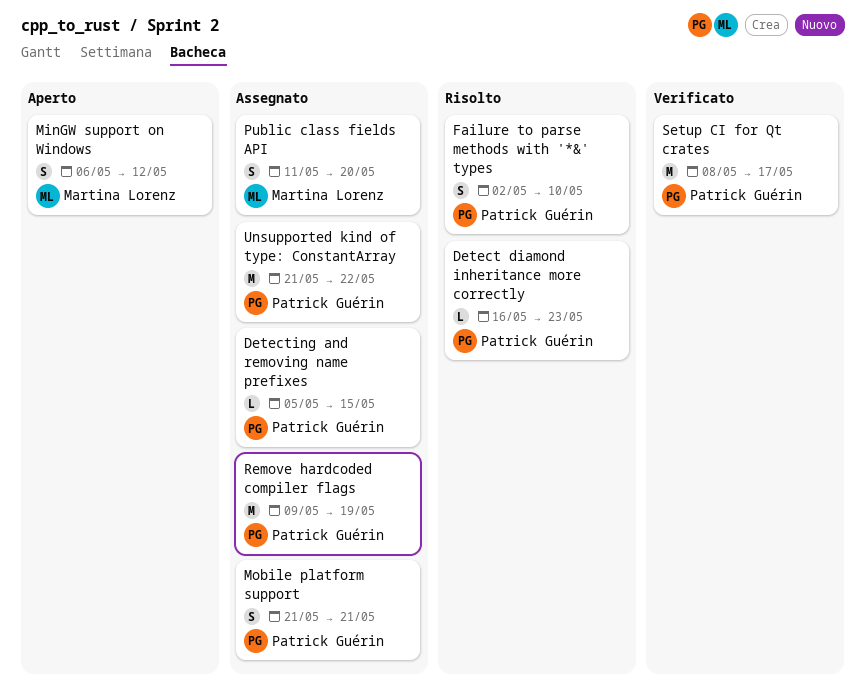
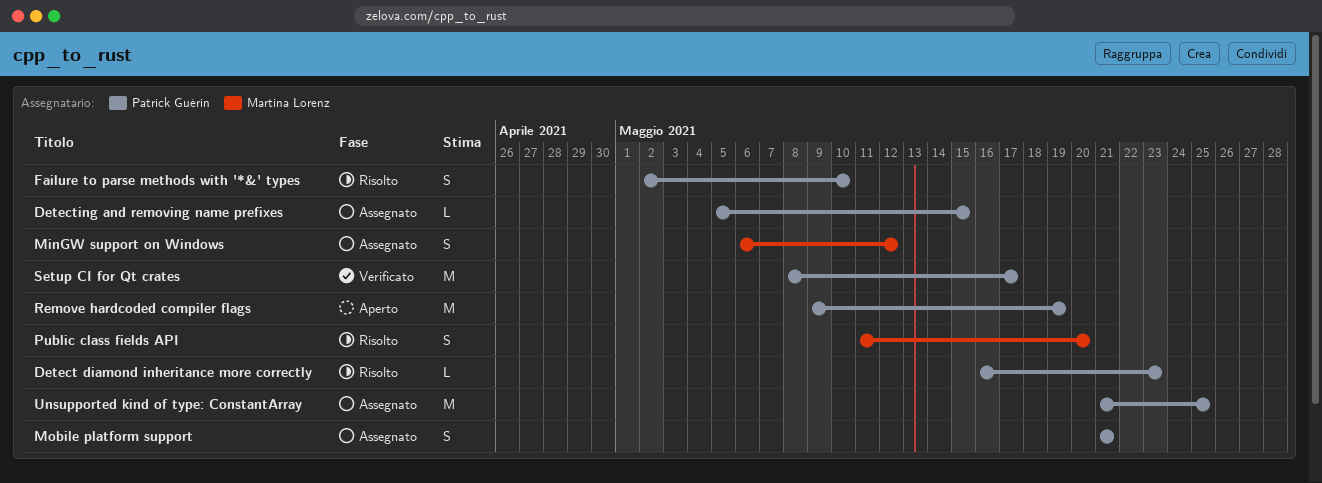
MinGW support on Windows, status: Aperto -> Assegnato
Public class fields API, status: Assegnato -> Risolto
Remove hardcoded compiler flags, status: Assegnato -> Aperto
Unsupported kind of type: ConstantArray, due: May 22 -> May 25

